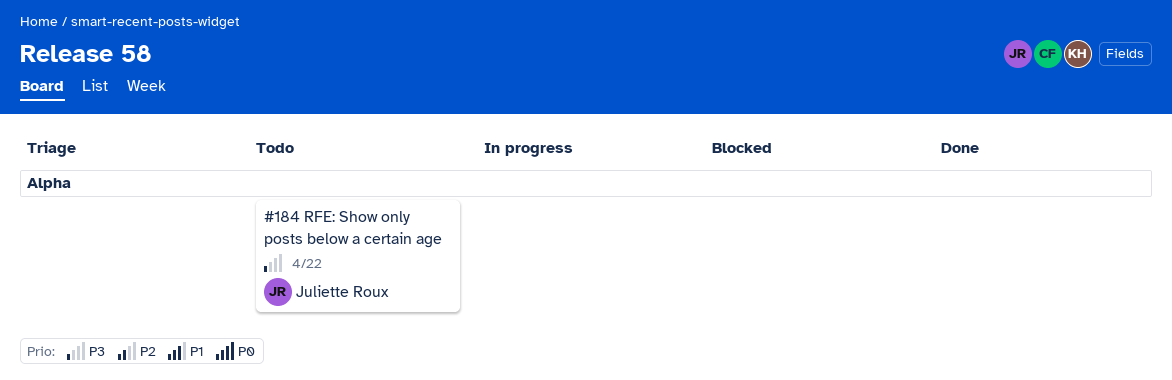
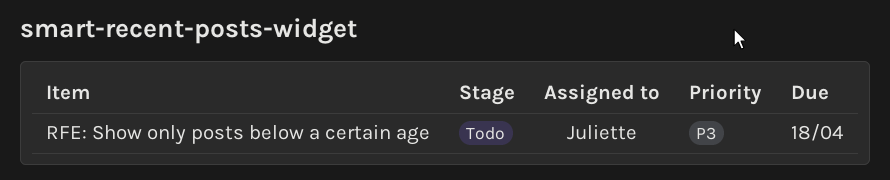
RFE: Show only posts below a certain age, due: Apr 22 -> Apr 18

